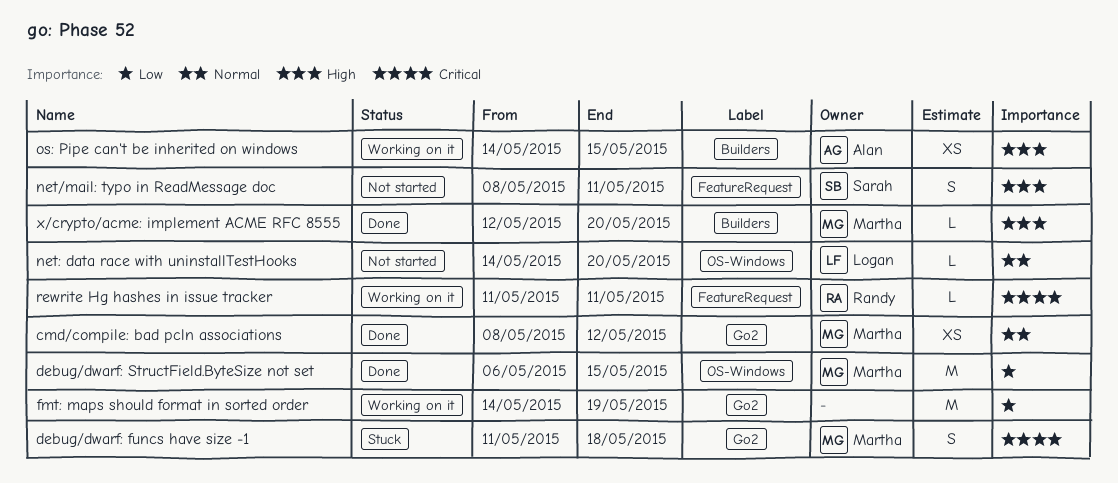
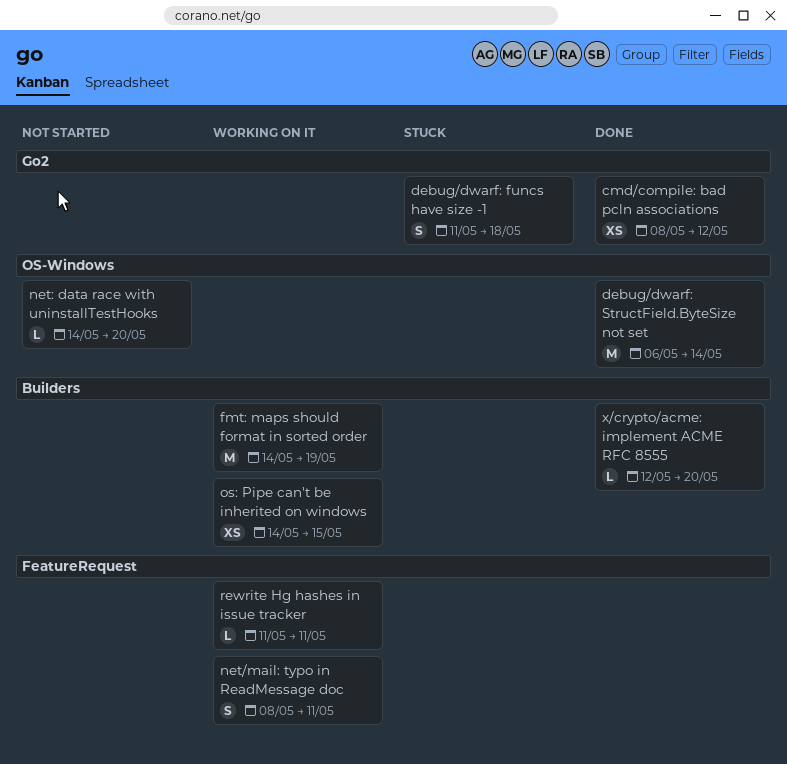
debug/dwarf: StructField.ByteSize not set, due: May 15 -> May 14
fmt: maps should format in sorted order, label: Go2 -> Builders
net/mail: typo in ReadMessage doc, status: Not started -> Working on it

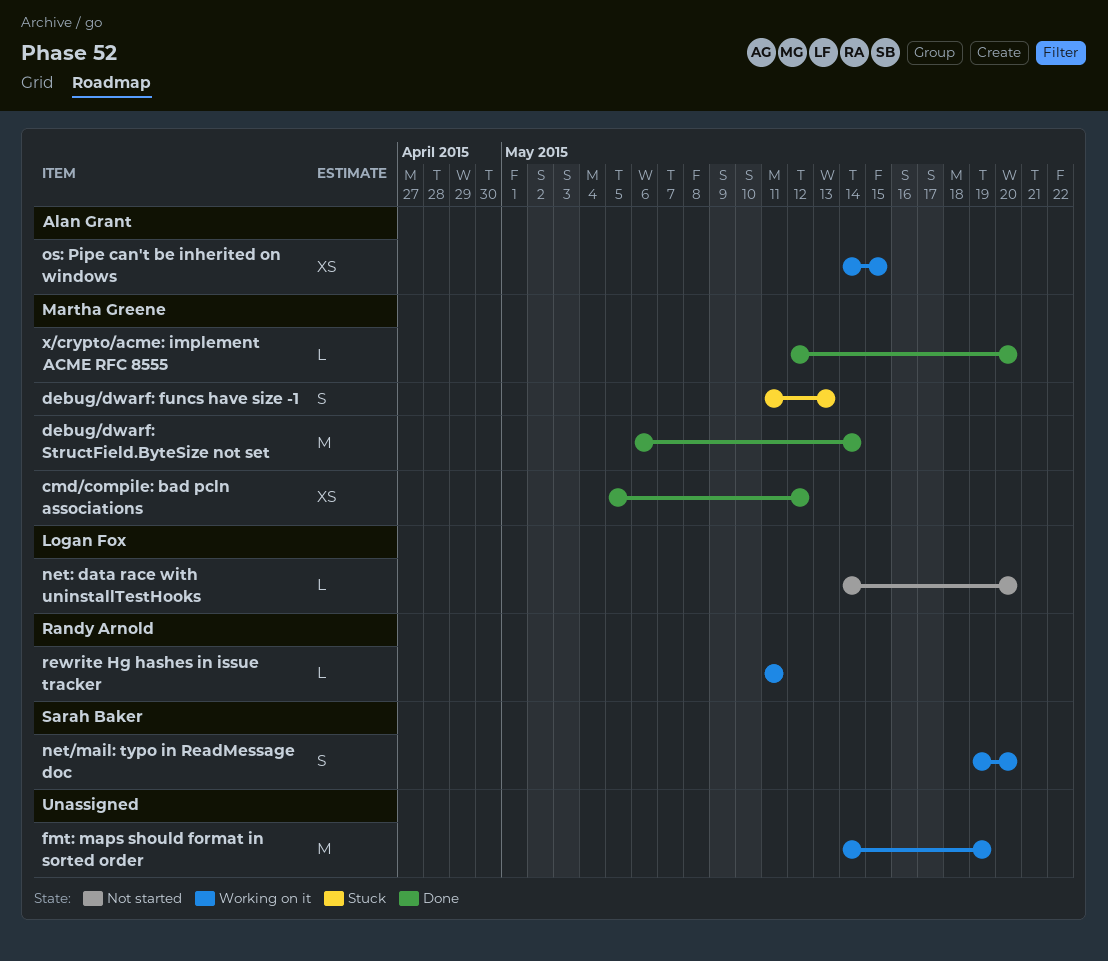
cmd/compile: bad pcln associations, start: May 8 -> May 5
debug/dwarf: funcs have size -1, due: May 18 -> May 13
net/mail: typo in ReadMessage doc, start: May 8 -> May 19
net/mail: typo in ReadMessage doc, due: May 11 -> May 20

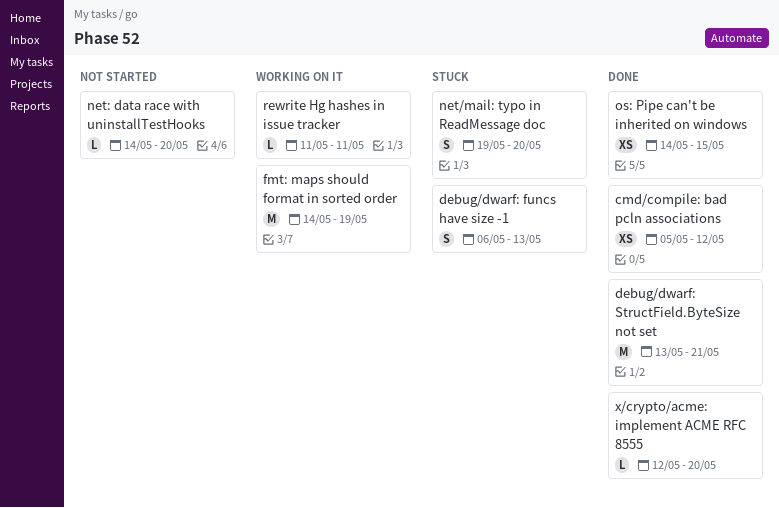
debug/dwarf: funcs have size -1, start: May 11 -> May 6
debug/dwarf: StructField.ByteSize not set, start: May 6 -> May 13
debug/dwarf: StructField.ByteSize not set, due: May 14 -> May 21
net/mail: typo in ReadMessage doc, status: Working on it -> Stuck
os: Pipe can't be inherited on windows, status: Working on it -> Done

